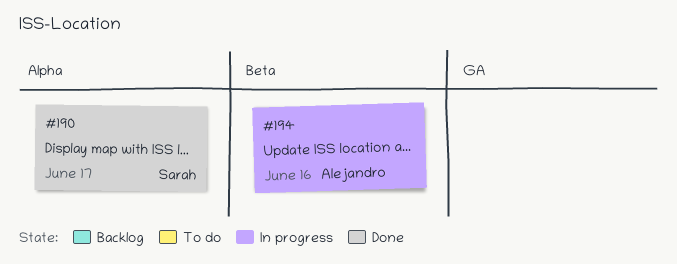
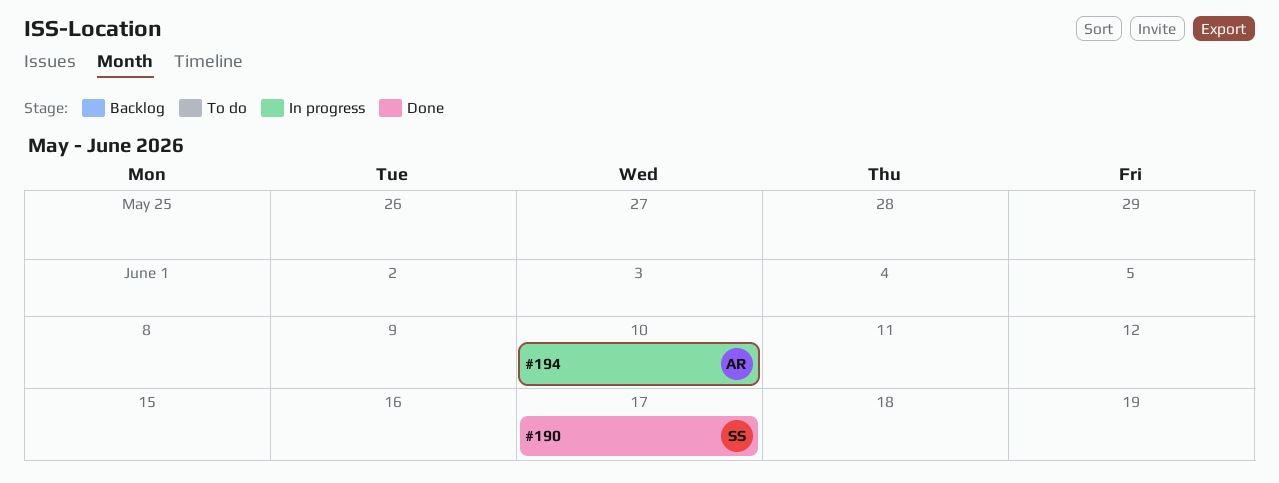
#194, due: Jun 16 -> Jun 10

